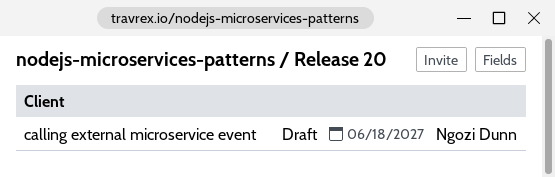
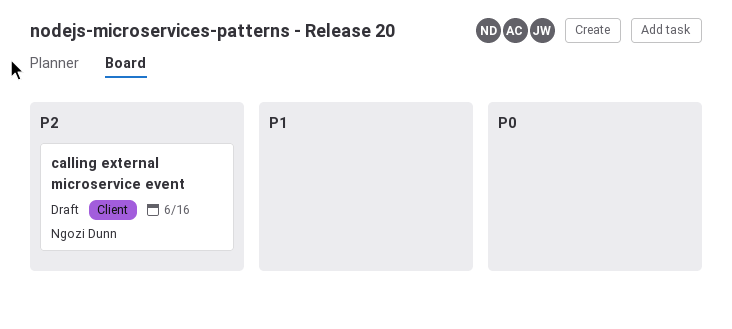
calling external microservice event, due: Jun 18 -> Jun 16

